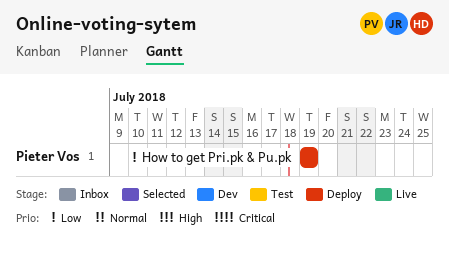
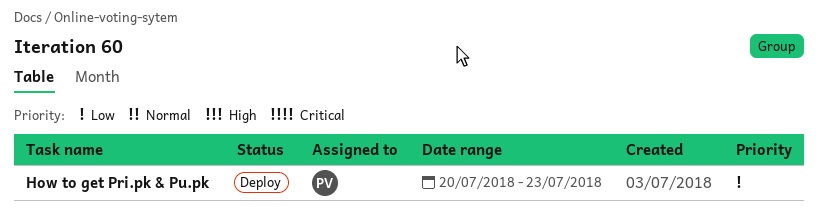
How to get Pri.pk & Pu.pk, start: Jul 19 -> Jul 20
How to get Pri.pk & Pu.pk, due: Jul 19 -> Jul 23

